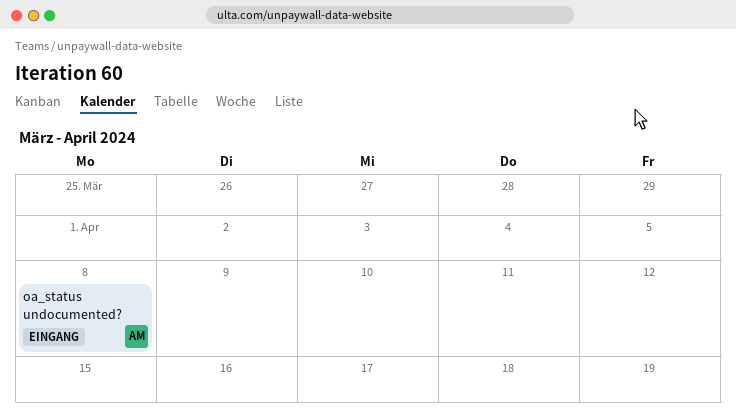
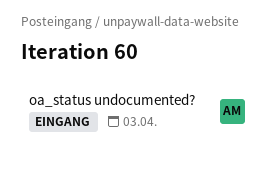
oa_status undocumented?, due: Apr 8 -> Apr 3

